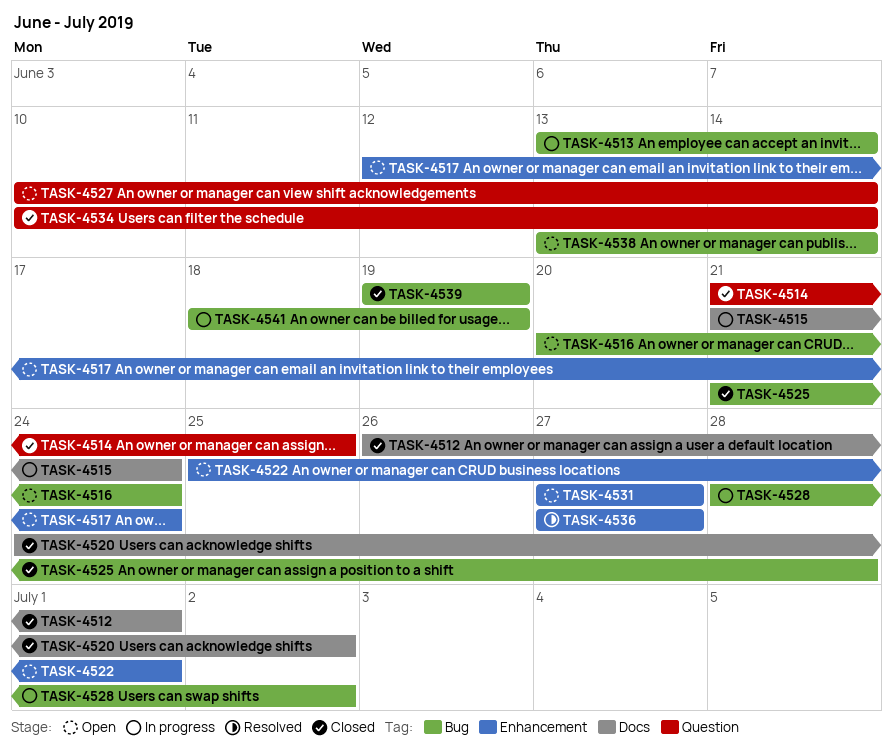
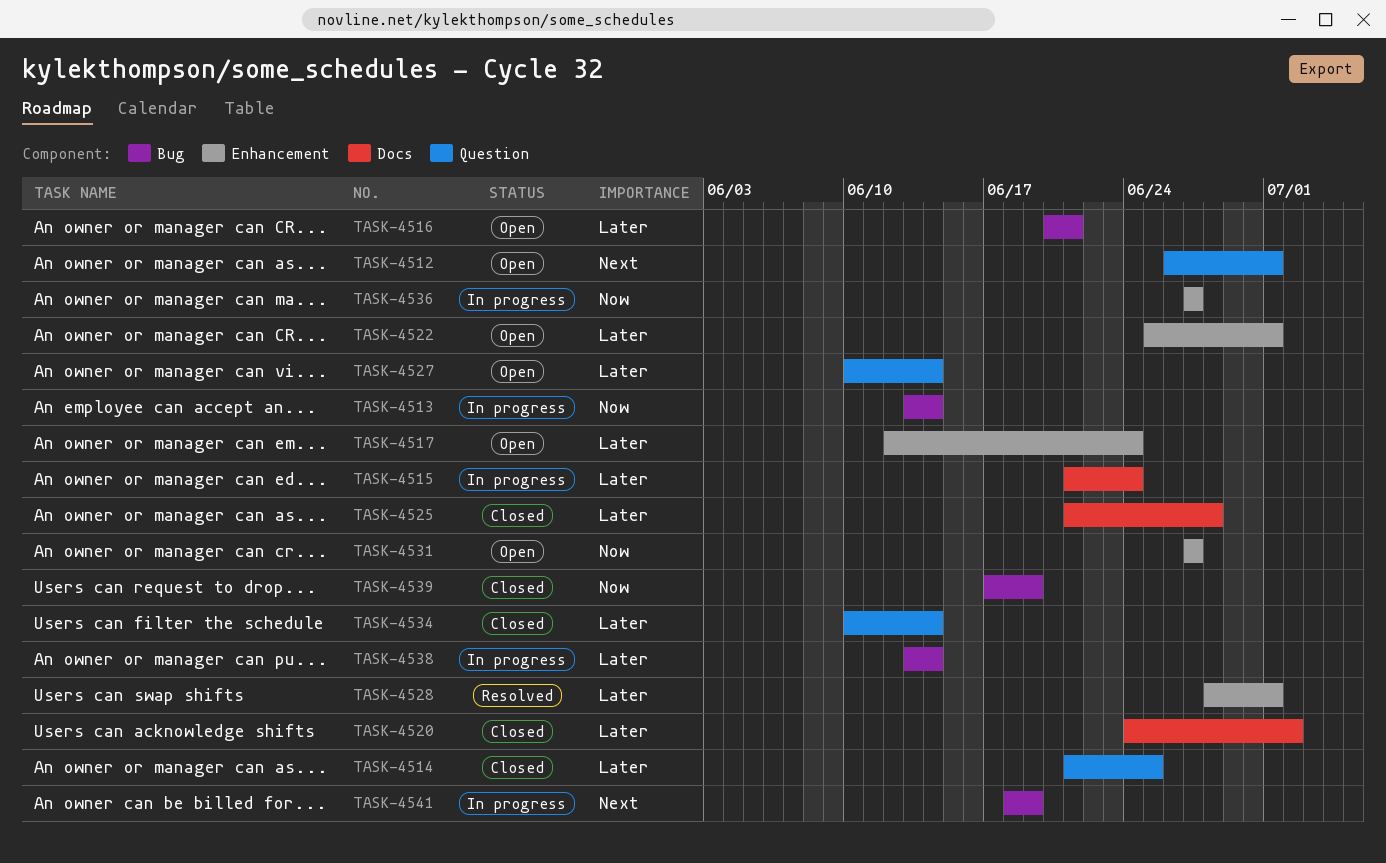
TASK-4512, status: Closed -> Open
TASK-4512, label: Docs -> Question
TASK-4516, due: Jun 24 -> Jun 21
TASK-4525, label: Bug -> Docs
TASK-4528, status: In progress -> Resolved
TASK-4528, label: Bug -> Enhancement
TASK-4528, due: Jul 2 -> Jul 1
TASK-4536, status: Resolved -> In progress
TASK-4538, status: Open -> In progress
TASK-4539, start: Jun 19 -> Jun 17

